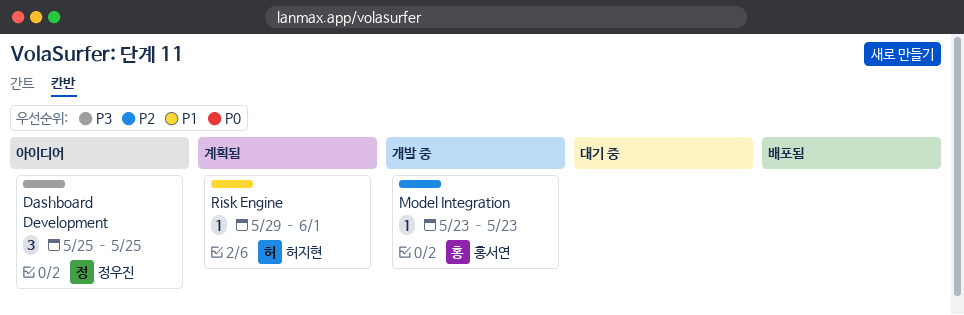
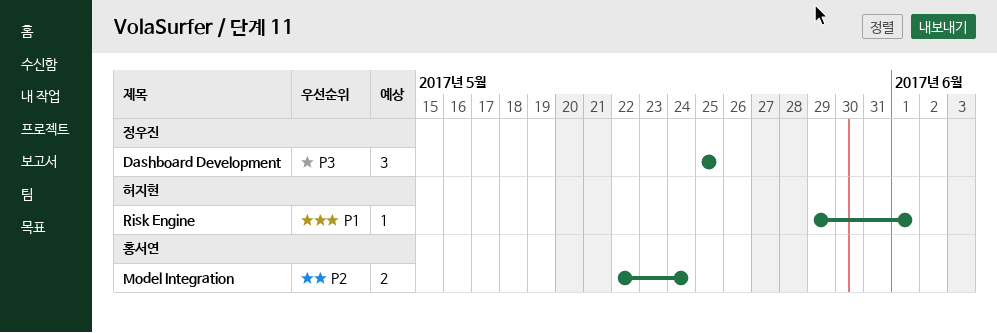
Model Integration, estimate: 1 -> 2
Model Integration, start: May 23 -> May 22
Model Integration, due: May 23 -> May 24

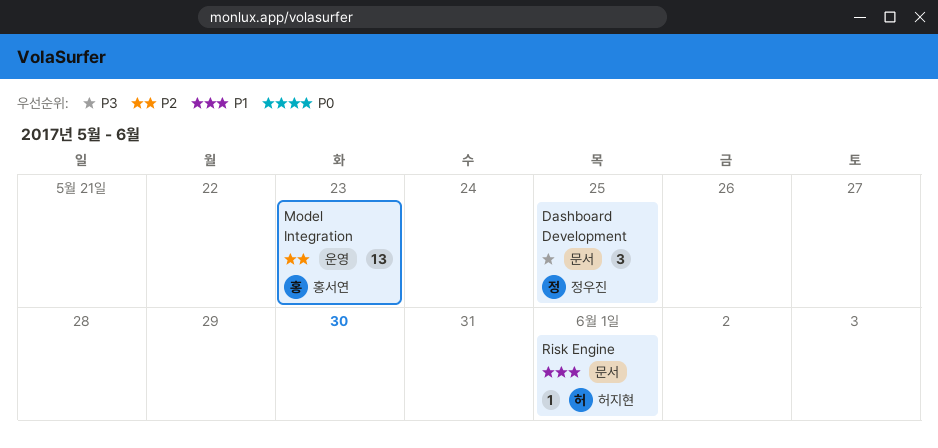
Model Integration, estimate: 2 -> 13
Model Integration, due: May 24 -> May 23

